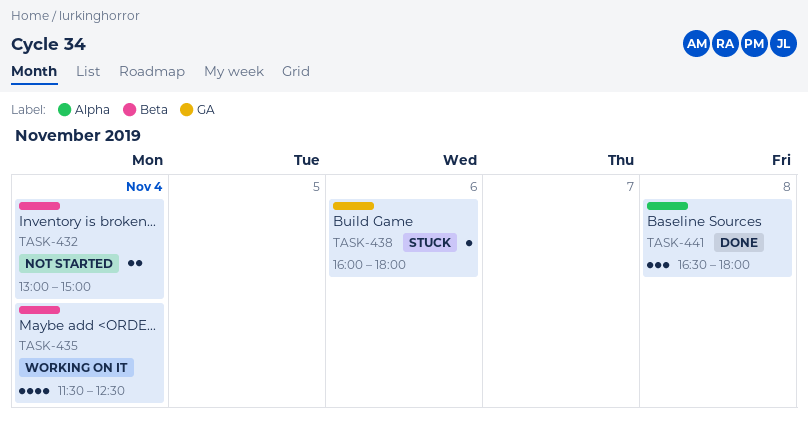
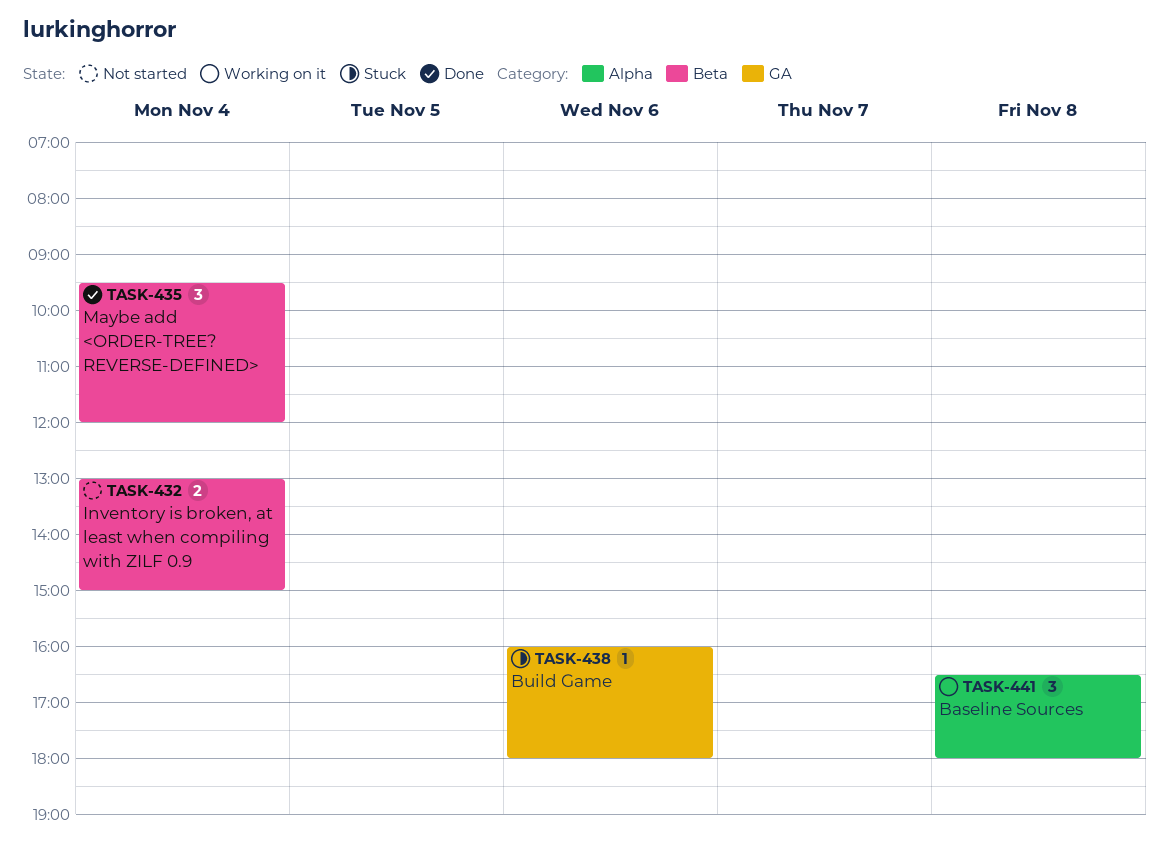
TASK-435, status: Working on it -> Done
TASK-435, estimate: 4 -> 3
TASK-435, begins: 11:30 -> 09:30
TASK-435, ends: 12:30 -> 12:00
TASK-441, status: Done -> Working on it

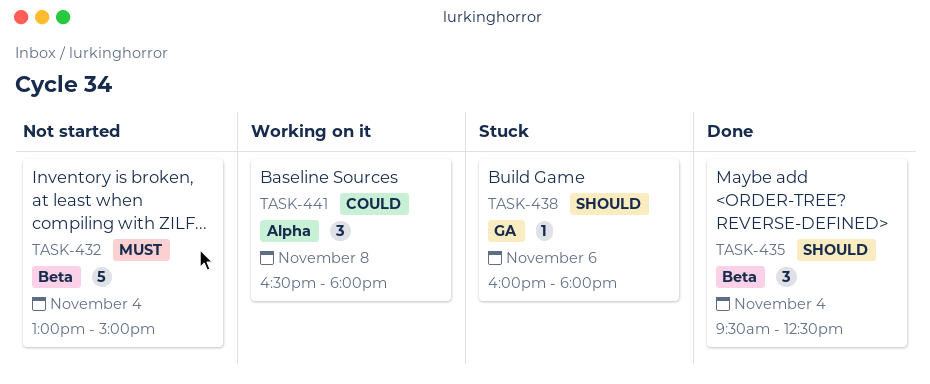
TASK-432, estimate: 2 -> 5
TASK-435, ends: 12:00 -> 12:30

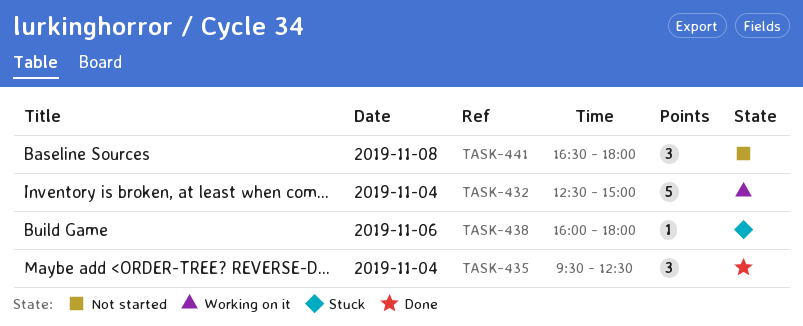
TASK-432, status: Not started -> Working on it
TASK-432, begins: 13:00 -> 12:30
TASK-441, status: Working on it -> Not started

